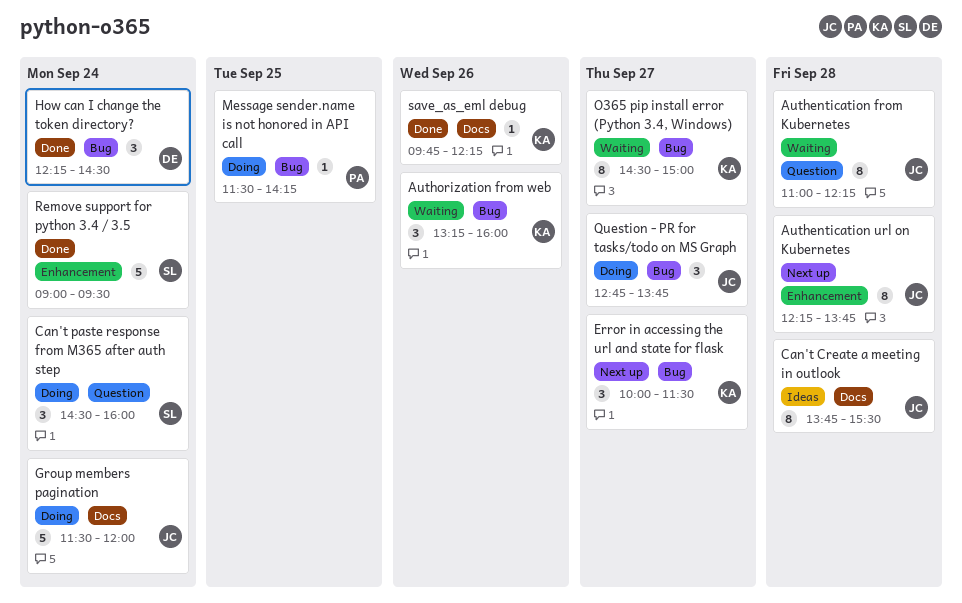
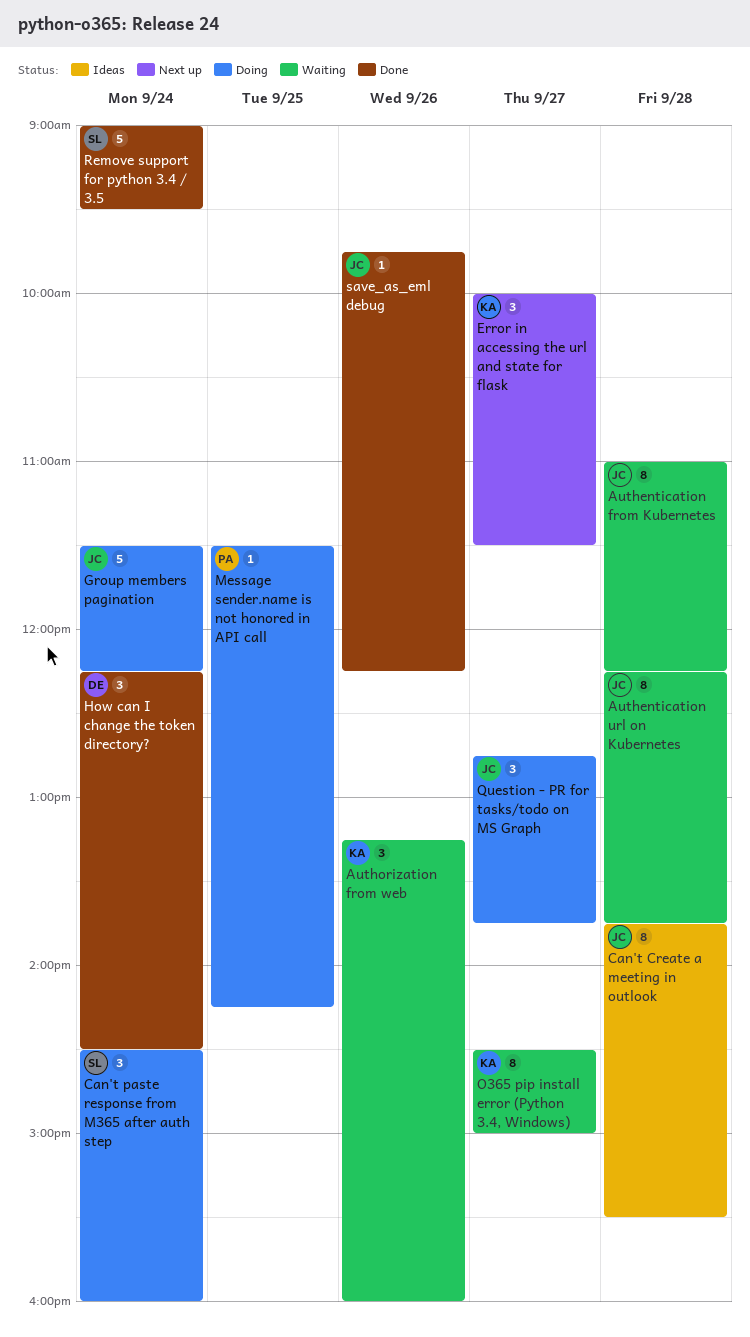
Authentication url on Kubernetes, status: Next up -> Waiting
Group members pagination, ends: 12:00 -> 12:15
save_as_eml debug, owner: KA -> JC

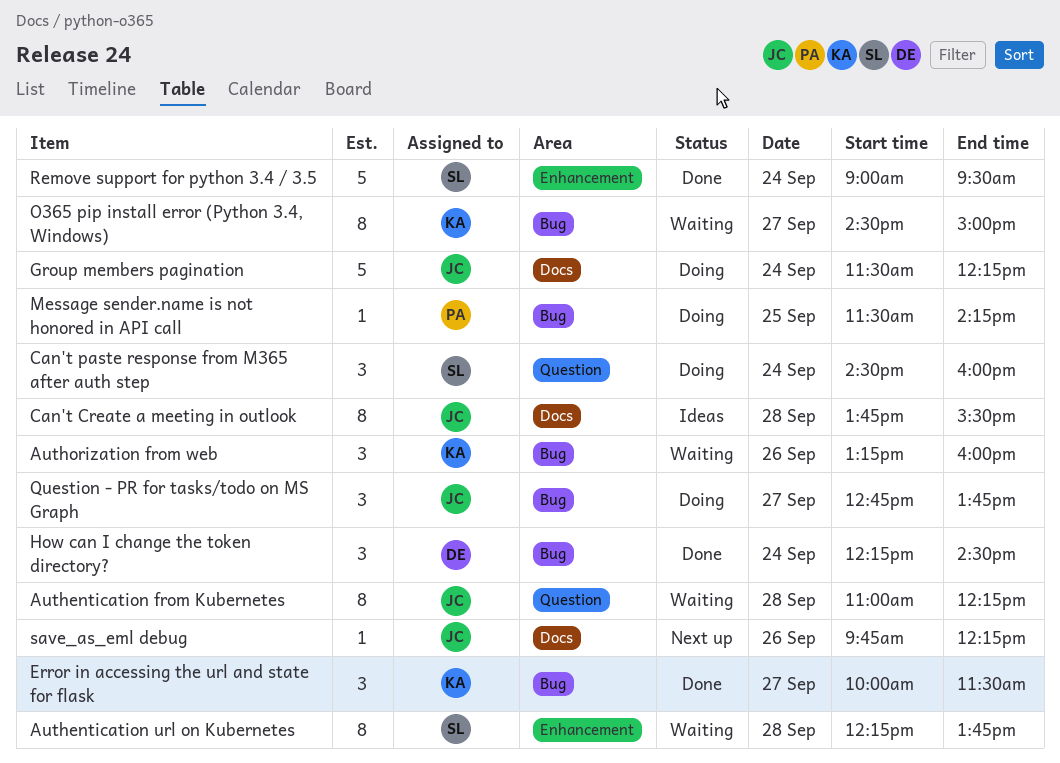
Authentication url on Kubernetes, owner: JC -> SL
Error in accessing the url and state for flask, status: Next up -> Done
save_as_eml debug, status: Done -> Next up

